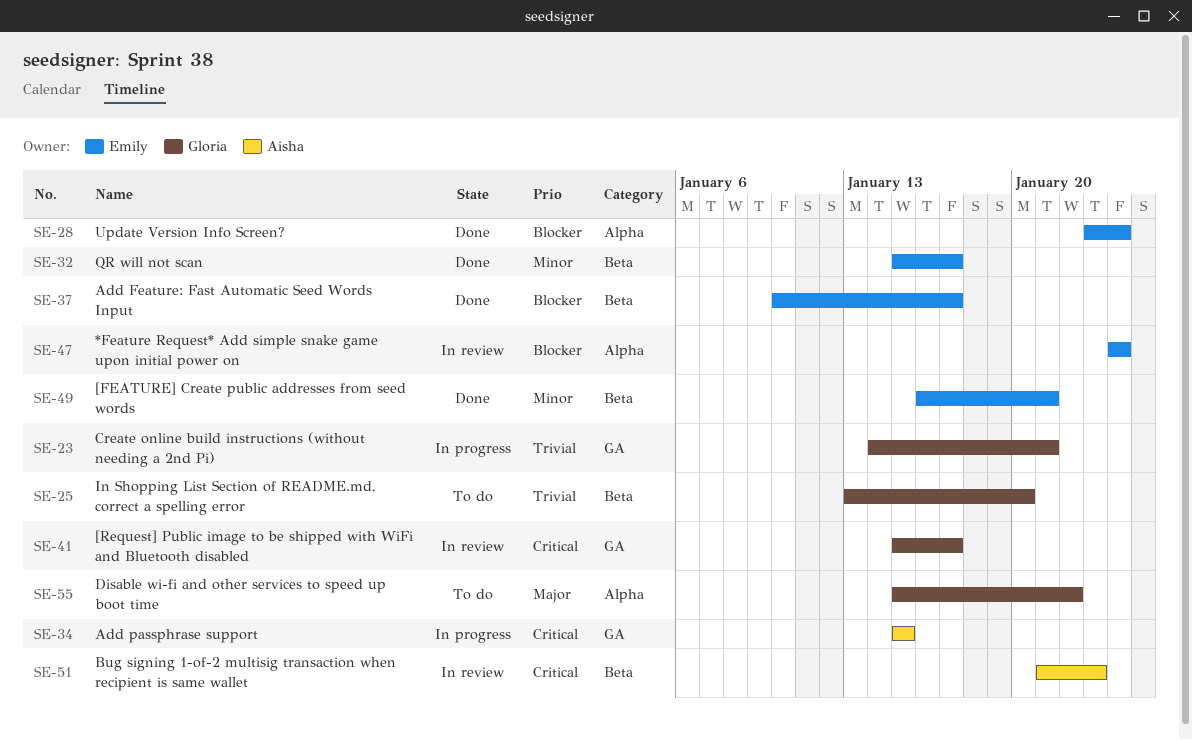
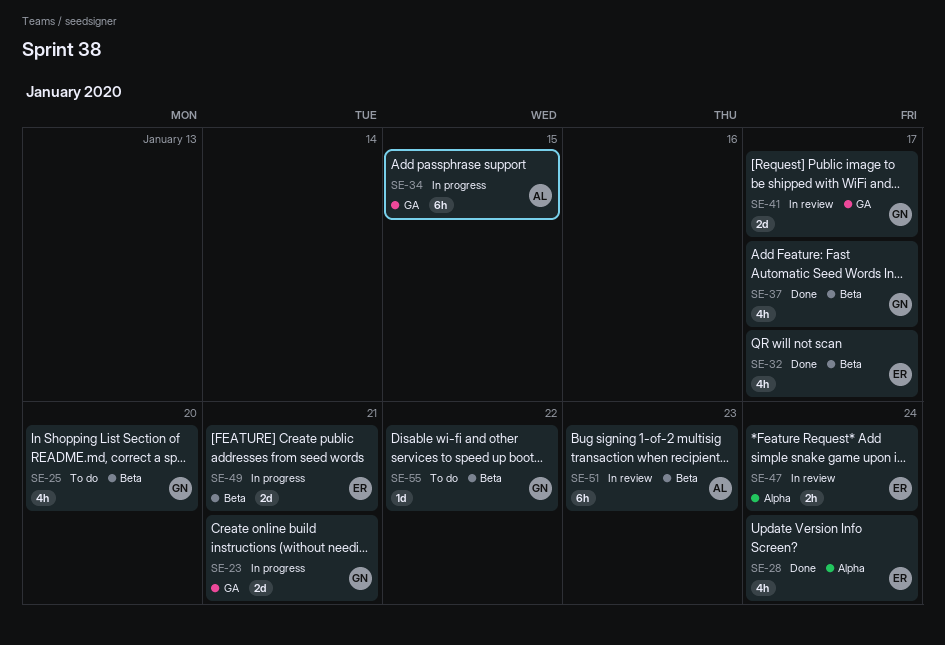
SE-37, owner: Emily -> Gloria
SE-49, status: Done -> In progress
SE-55, label: Alpha -> Beta

